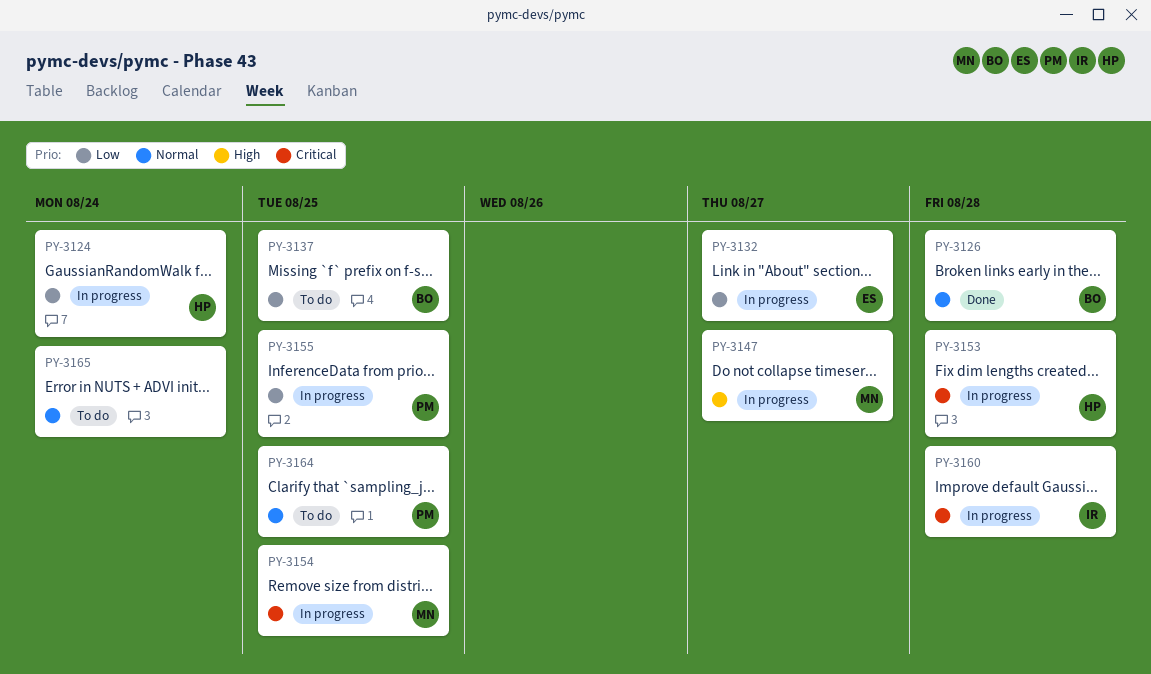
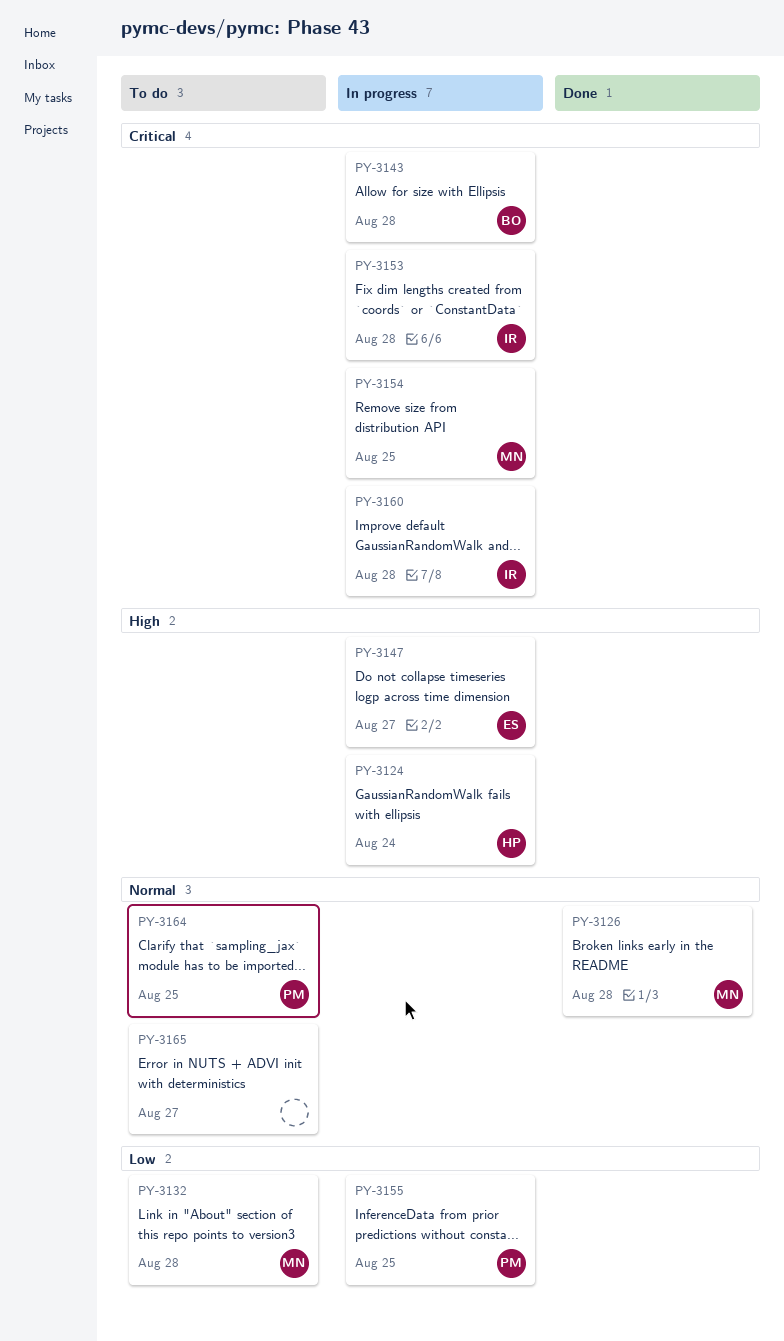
PY-3124, priority: Low -> High
PY-3126, owner: BO -> MN
PY-3132, status: In progress -> To do
PY-3132, owner: ES -> MN
PY-3132, due: Aug 27 -> Aug 28
PY-3137: present -> none
PY-3143: none -> present
PY-3147, owner: MN -> ES
PY-3153, owner: HP -> IR
PY-3165, due: Aug 24 -> Aug 27

